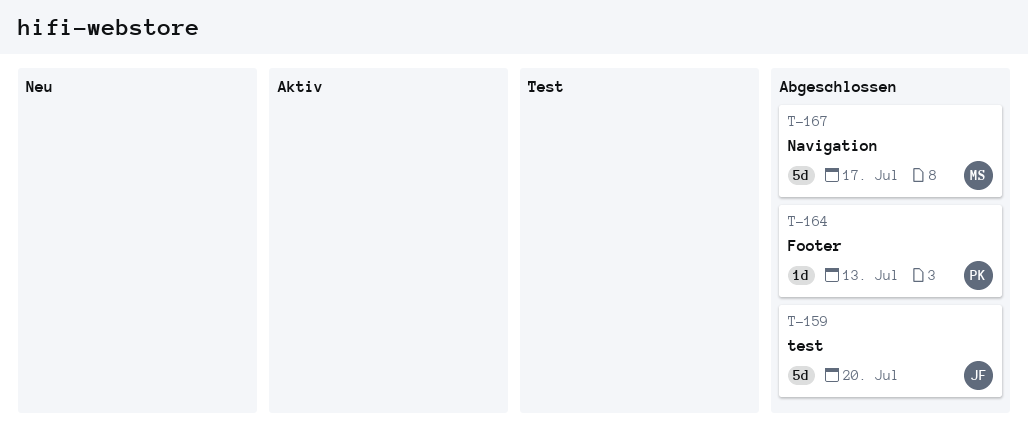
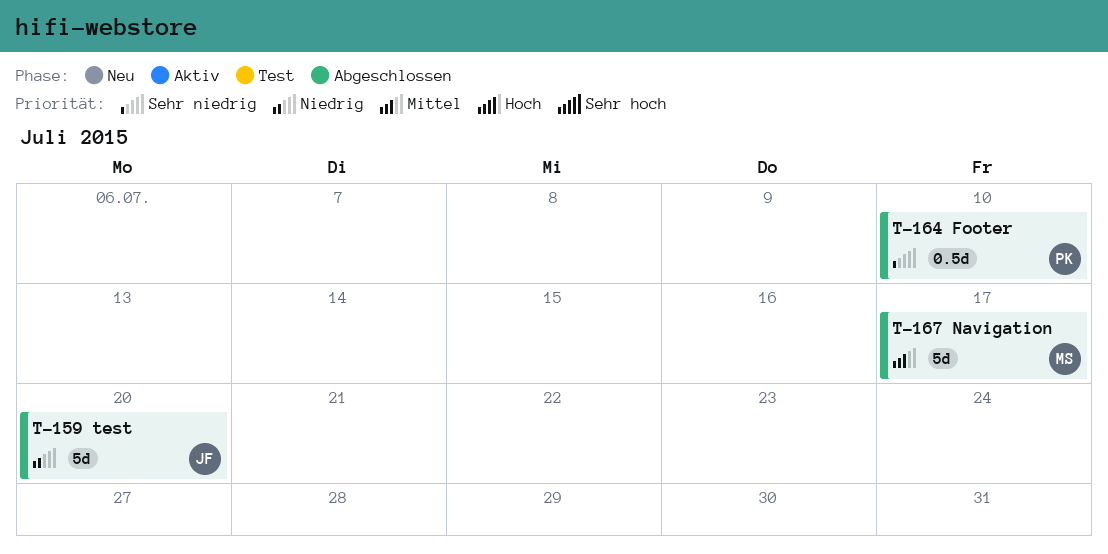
T-164, estimate: 1d -> 0.5d
T-164, due: Jul 13 -> Jul 10

